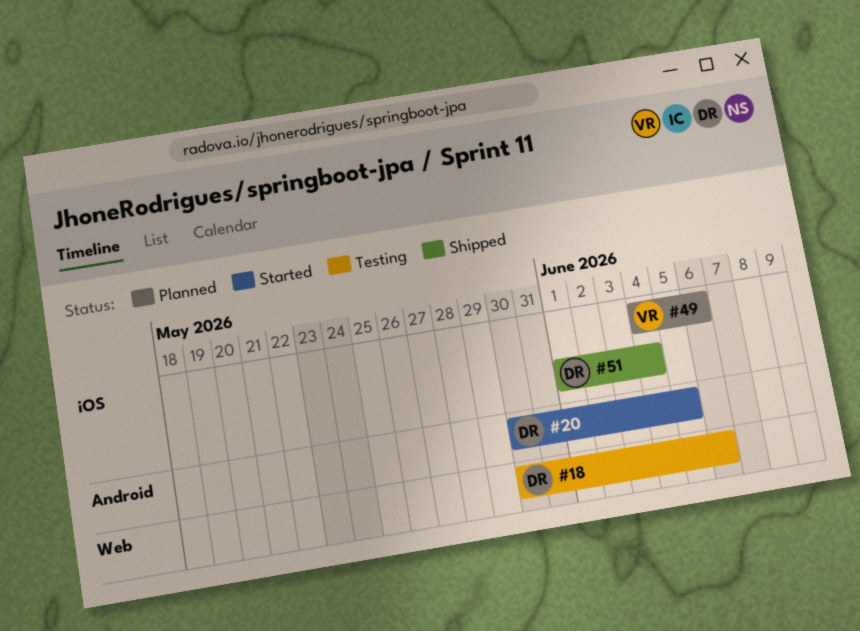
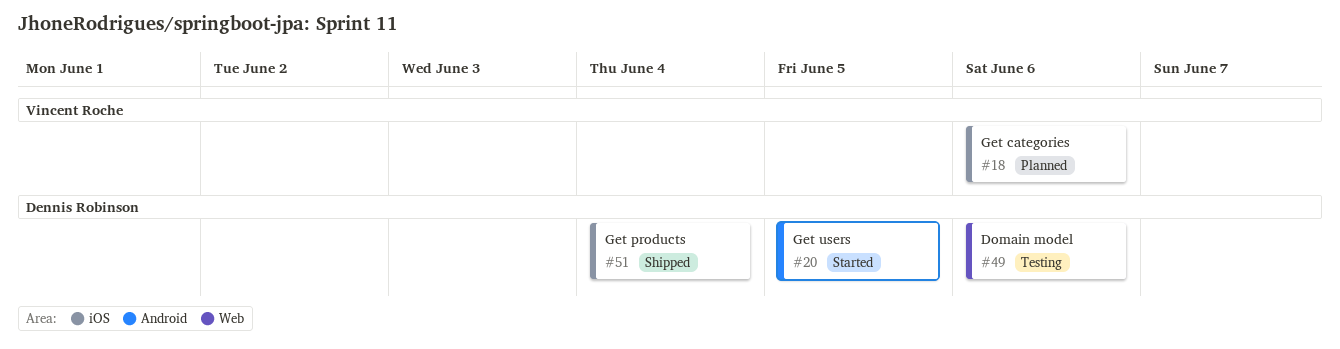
#18, status: Testing -> Planned
#18, owner: Dennis Robinson -> Vincent Roche
#18, label: Web -> iOS
#49, status: Planned -> Testing
#49, owner: Vincent Roche -> Dennis Robinson
#49, label: iOS -> Web

